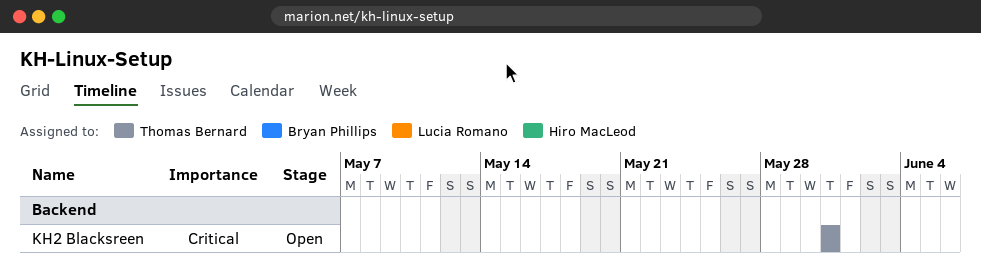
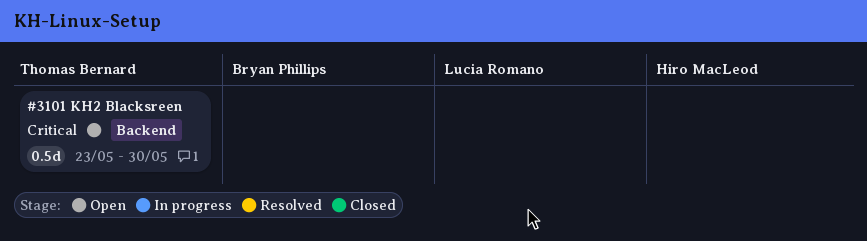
KH2 Blacksreen, start: May 31 -> May 23
KH2 Blacksreen, due: May 31 -> May 30

